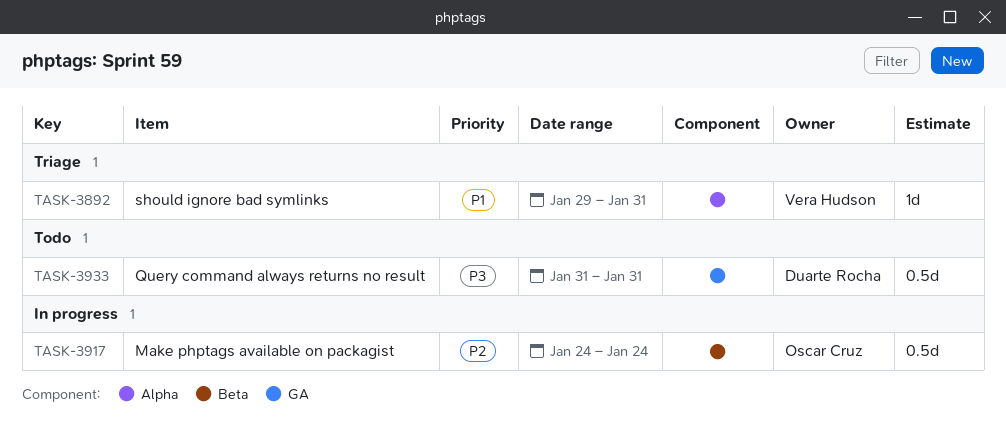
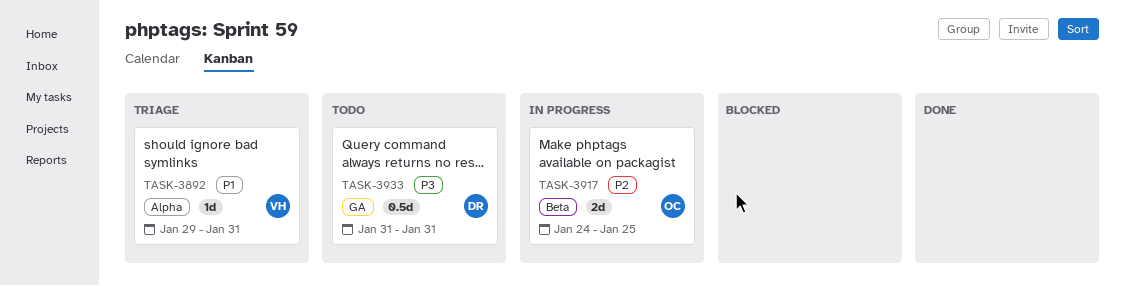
TASK-3917, estimate: 0.5d -> 2d
TASK-3917, due: Jan 24 -> Jan 25

